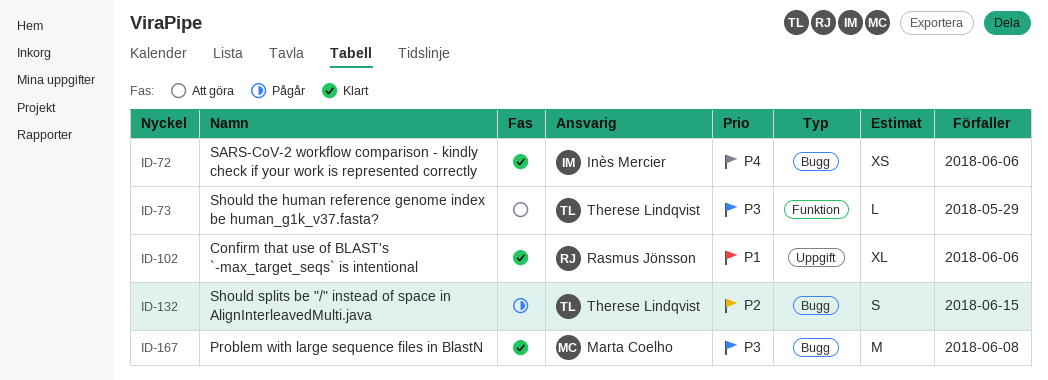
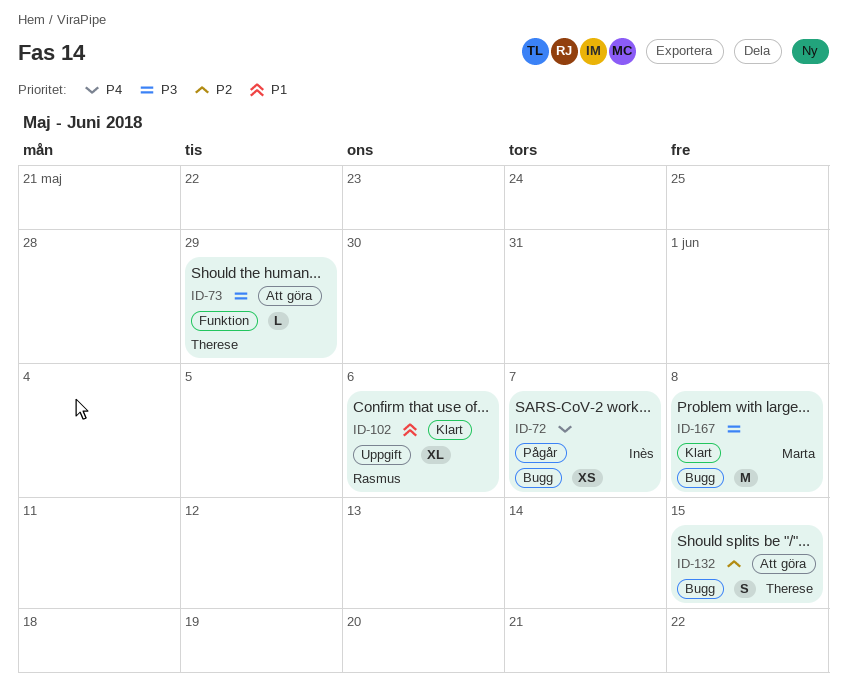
ID-72, status: Klart -> Pågår
ID-72, due: Jun 6 -> Jun 7
ID-132, status: Pågår -> Att göra

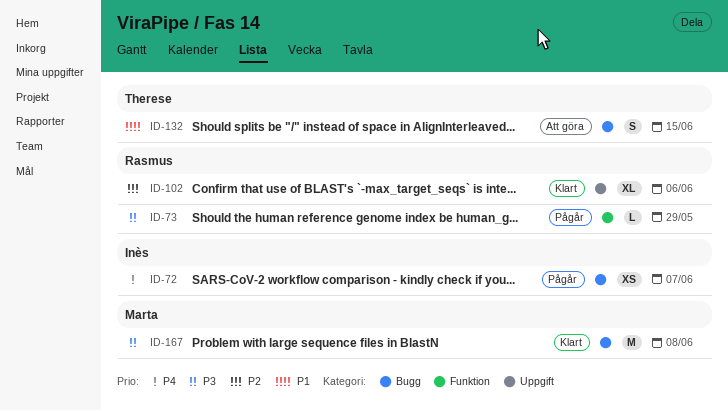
ID-73, status: Att göra -> Pågår
ID-73, owner: Therese -> Rasmus
ID-102, priority: P1 -> P2
ID-132, priority: P2 -> P1

